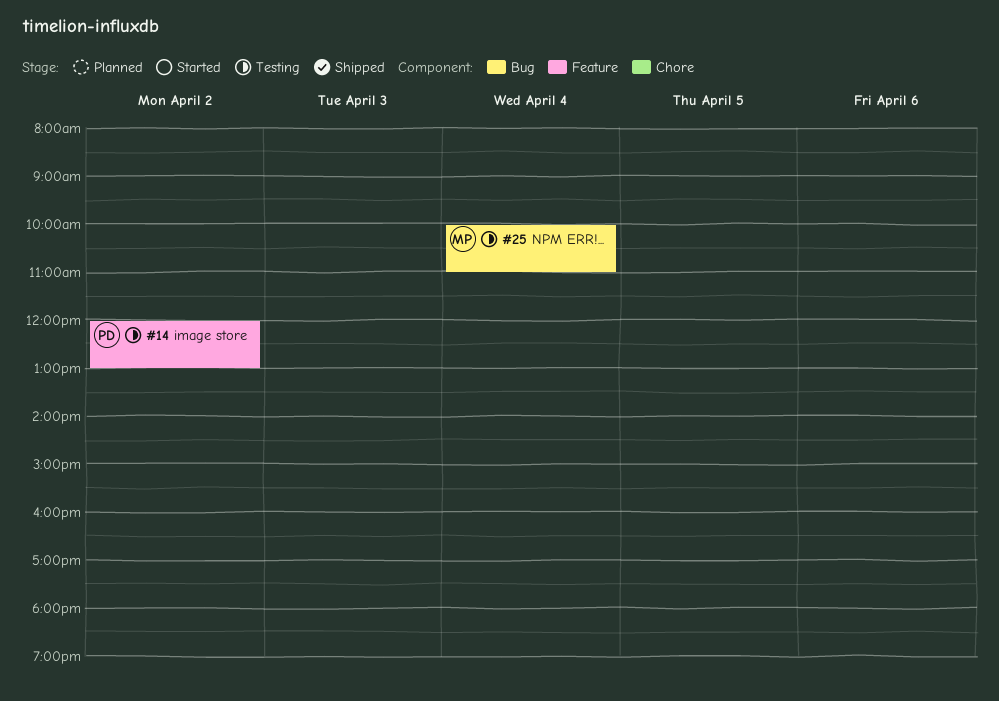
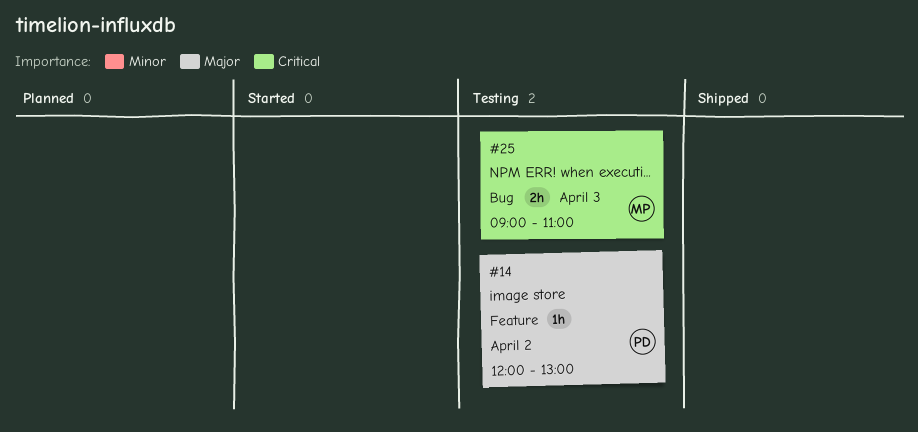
#25, day: Apr 4 -> Apr 3
#25, begins: 10:00 -> 09:00

